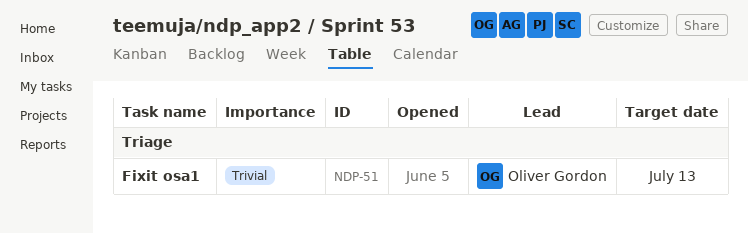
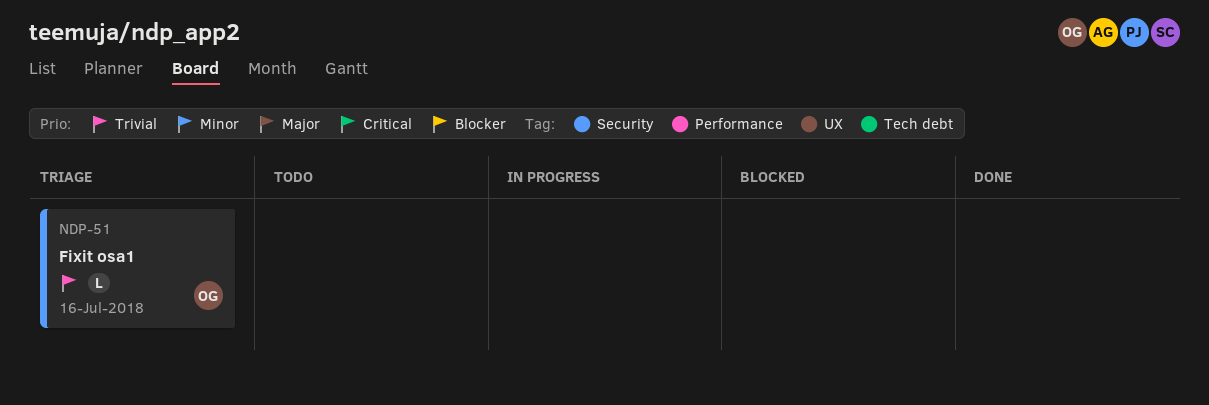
NDP-51, due: Jul 13 -> Jul 16

